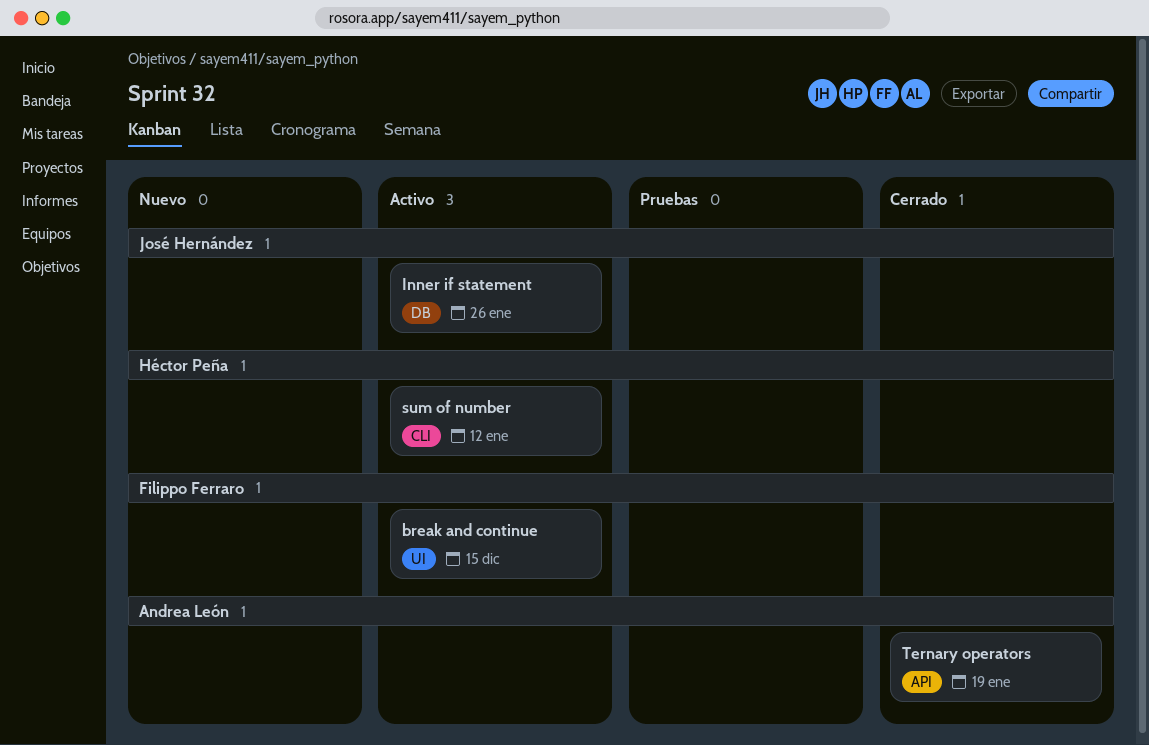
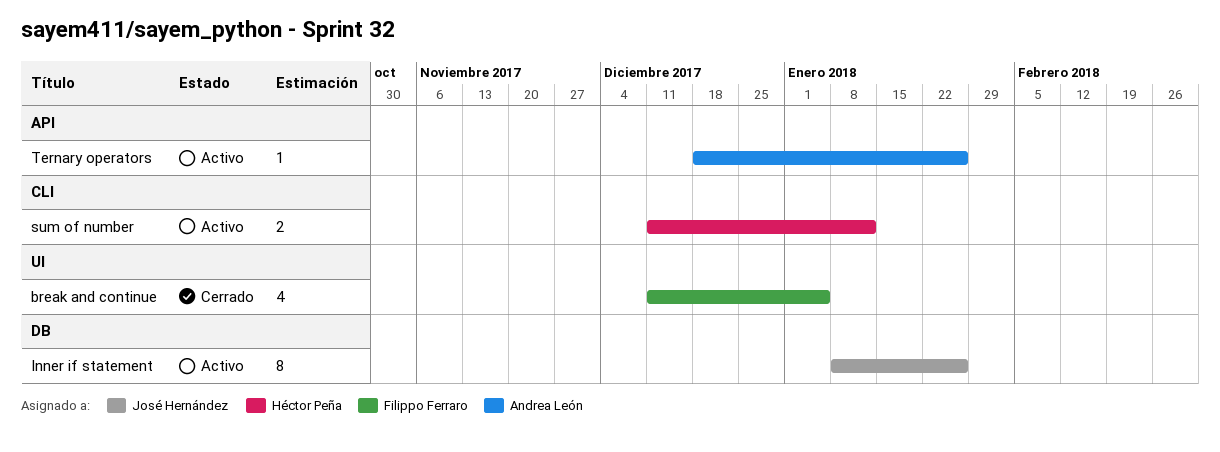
break and continue, status: Activo -> Cerrado
break and continue, due: Dec 15 -> Jan 5
Ternary operators, status: Cerrado -> Activo
Ternary operators, due: Jan 19 -> Jan 26

